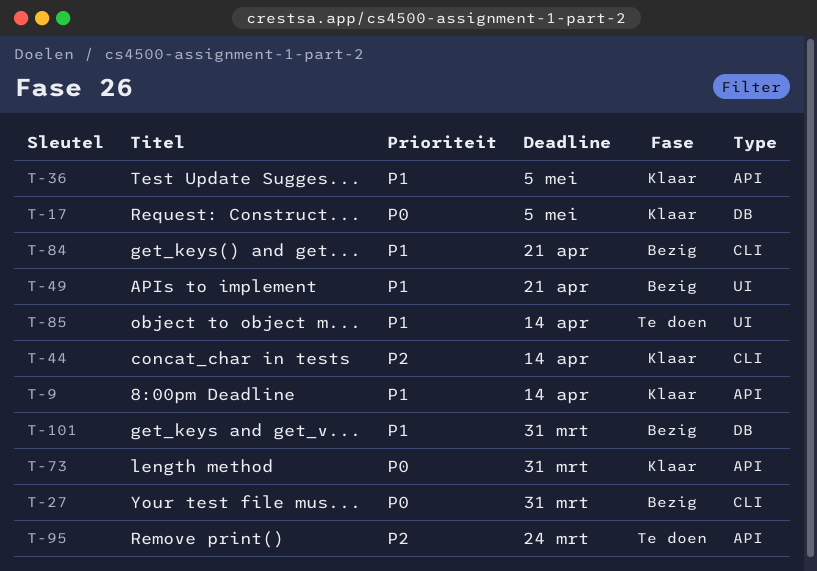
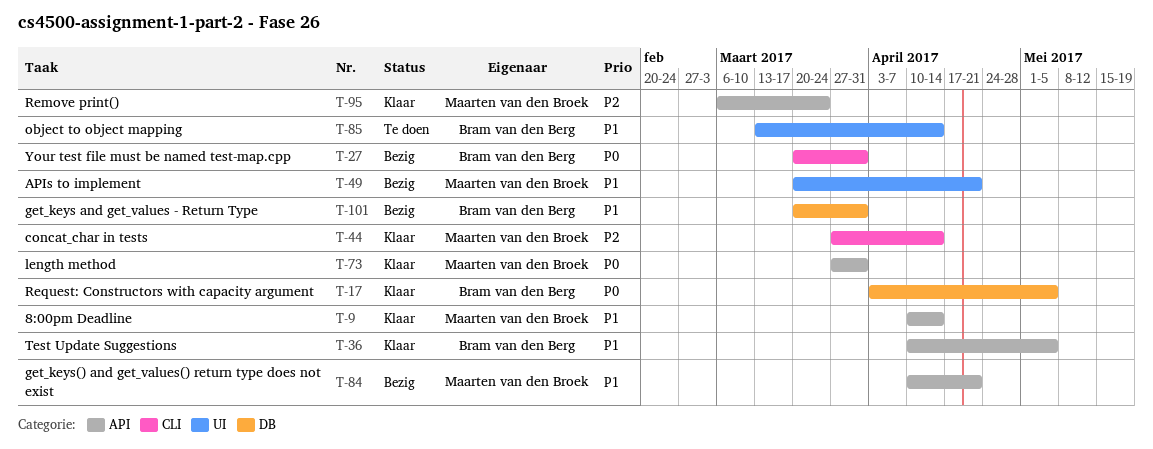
T-84, label: CLI -> API
T-95, status: Te doen -> Klaar

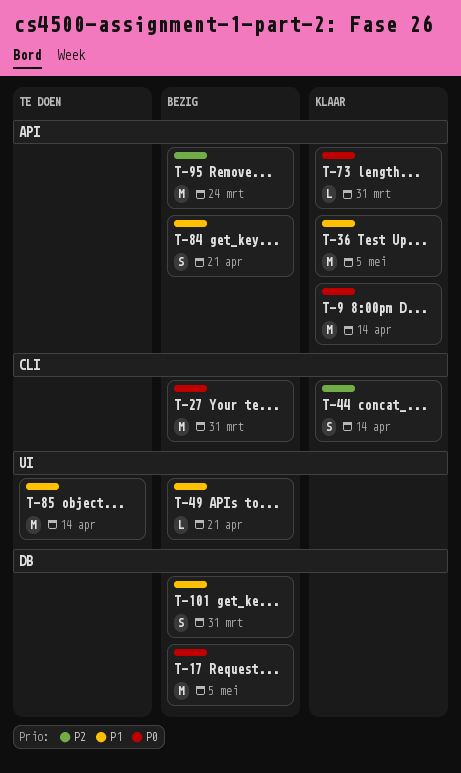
T-9, priority: P1 -> P0
T-17, status: Klaar -> Bezig
T-95, status: Klaar -> Bezig

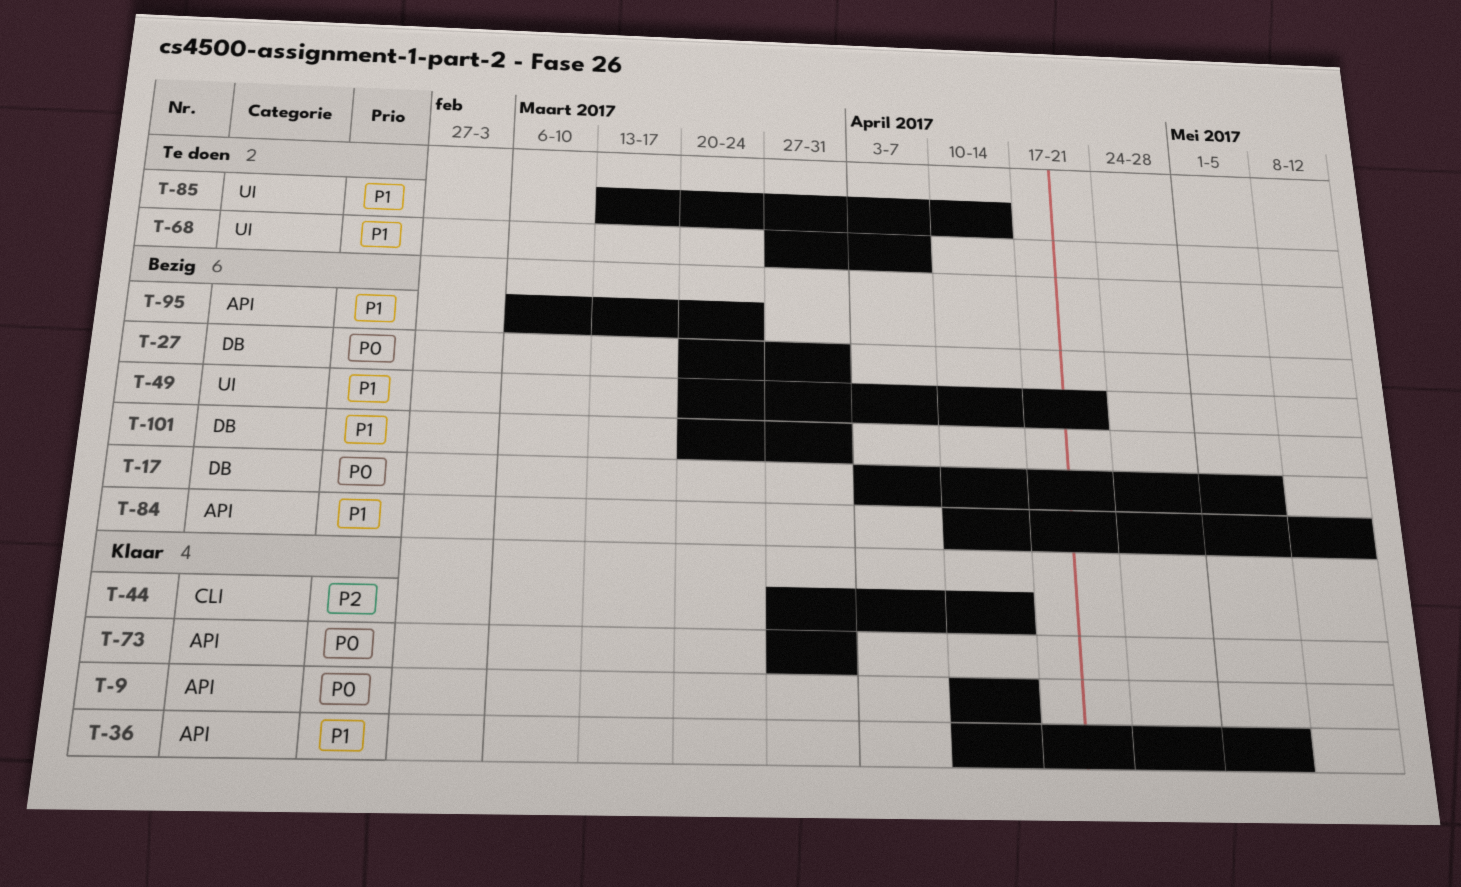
T-27, label: CLI -> DB
T-68: none -> present
T-84, due: Apr 21 -> May 12
T-95, priority: P2 -> P1

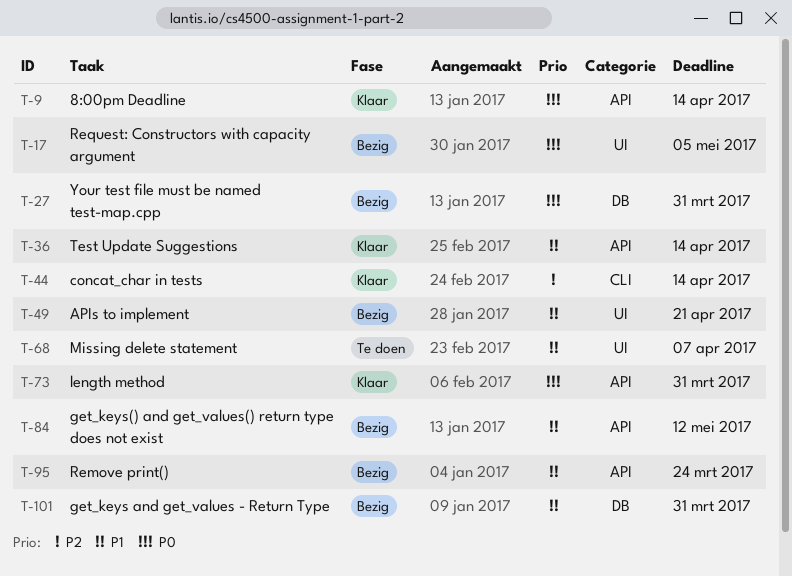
T-17, label: DB -> UI
T-36, due: May 5 -> Apr 14
T-85: present -> none

